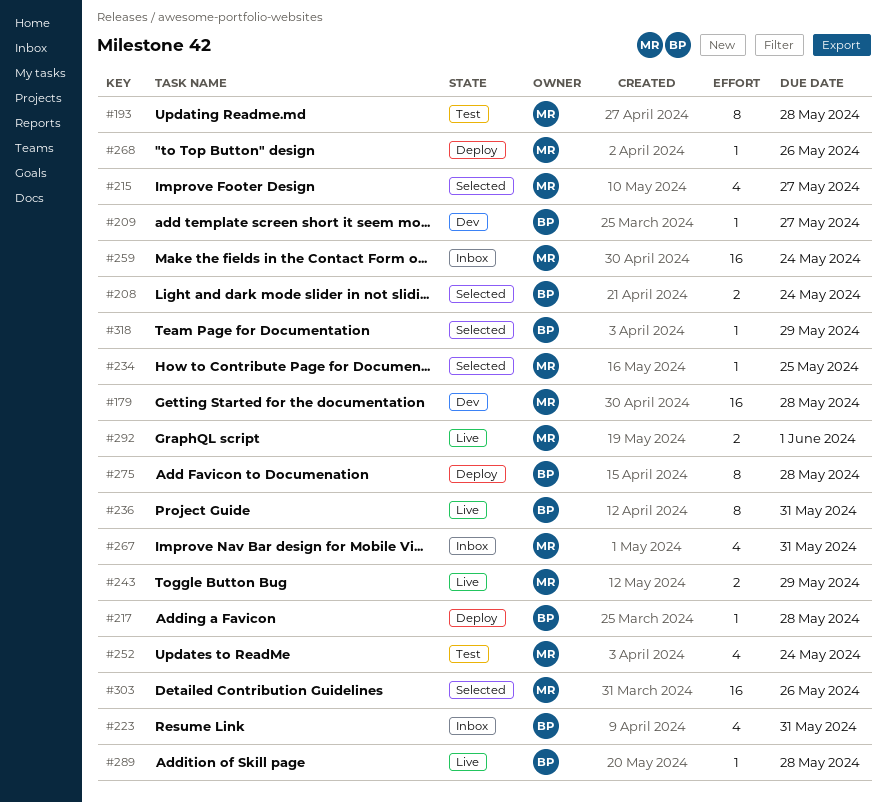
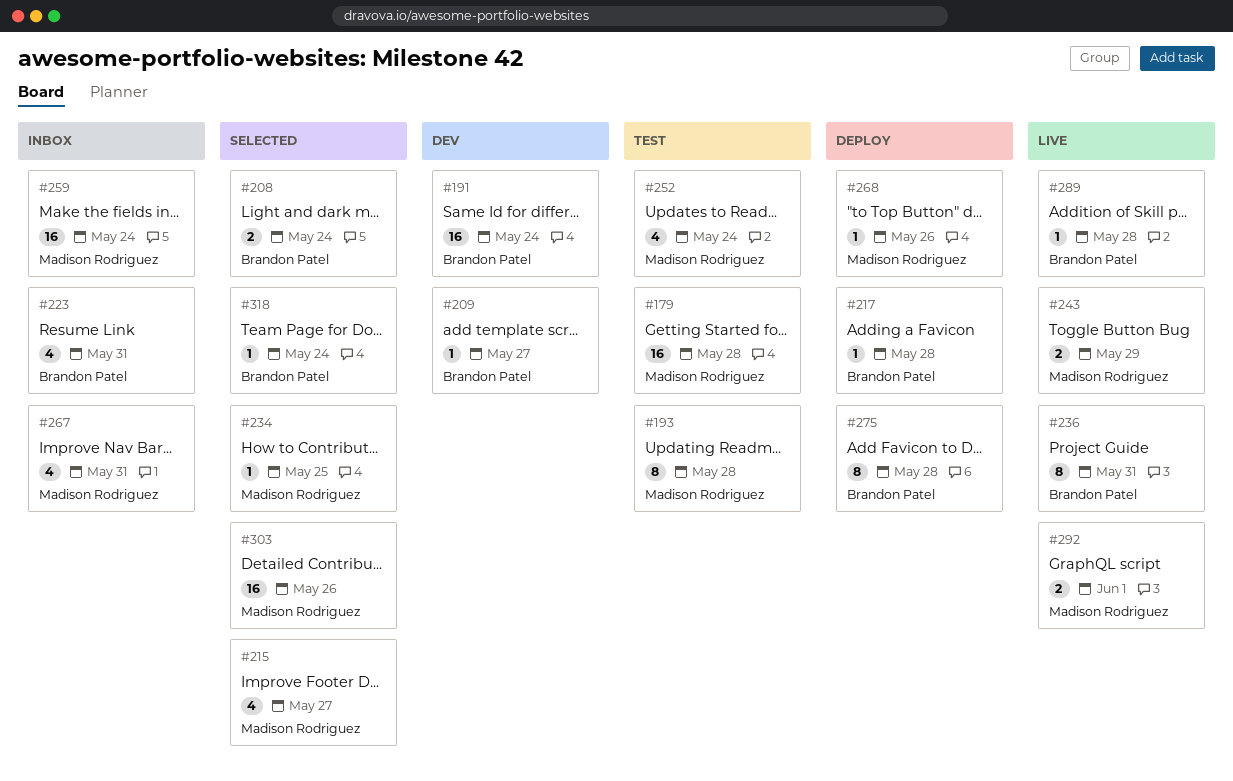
#179, status: Dev -> Test
#191: none -> present
#318, due: May 29 -> May 24

